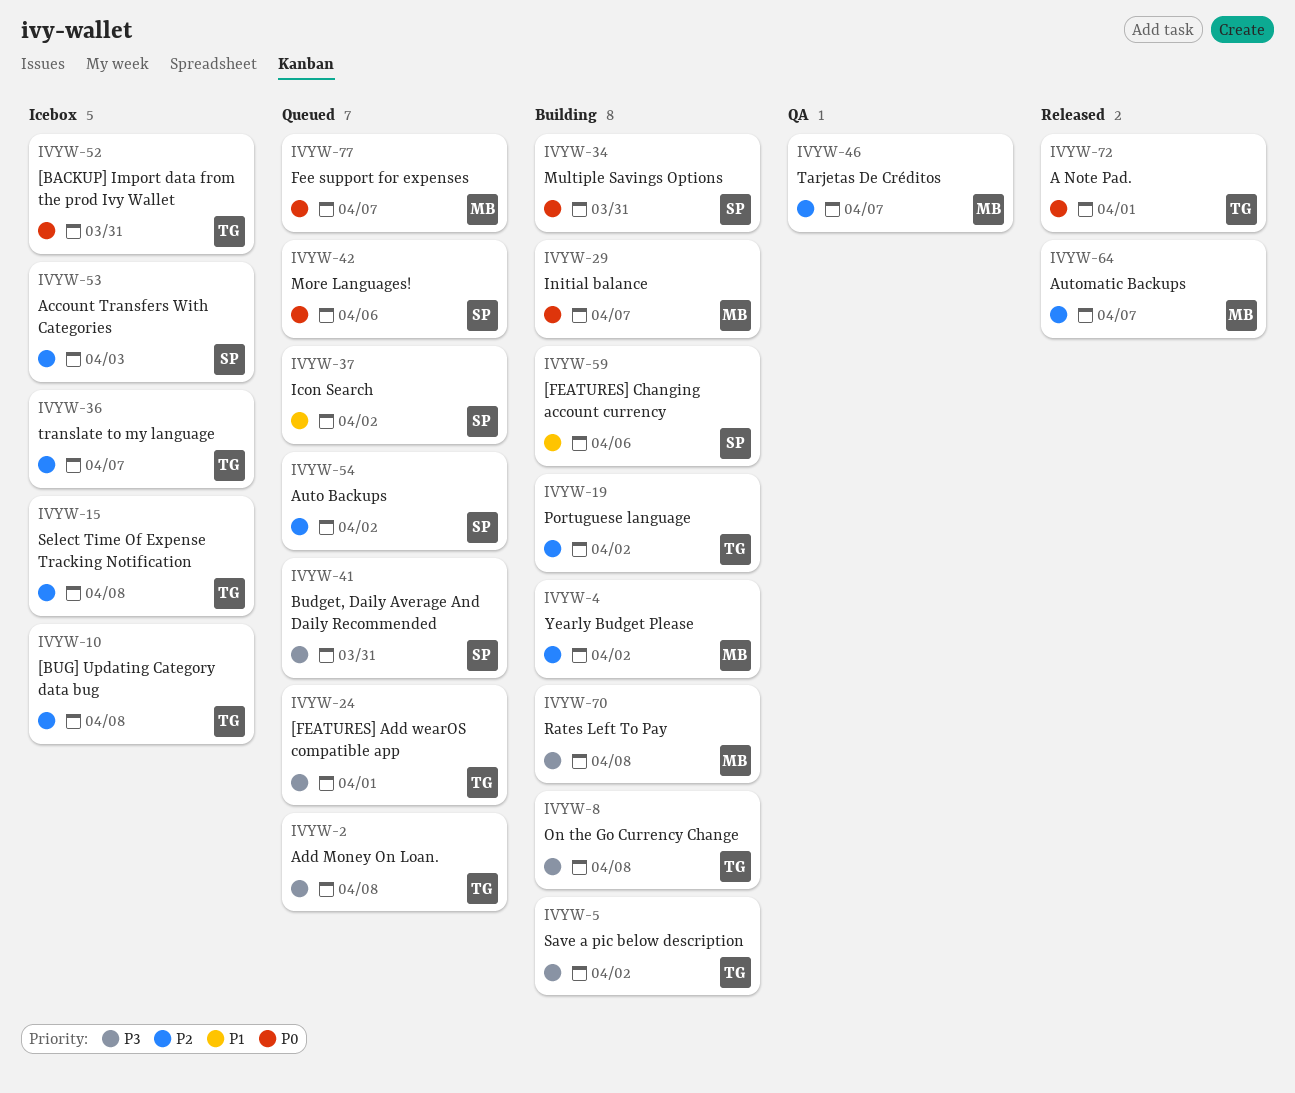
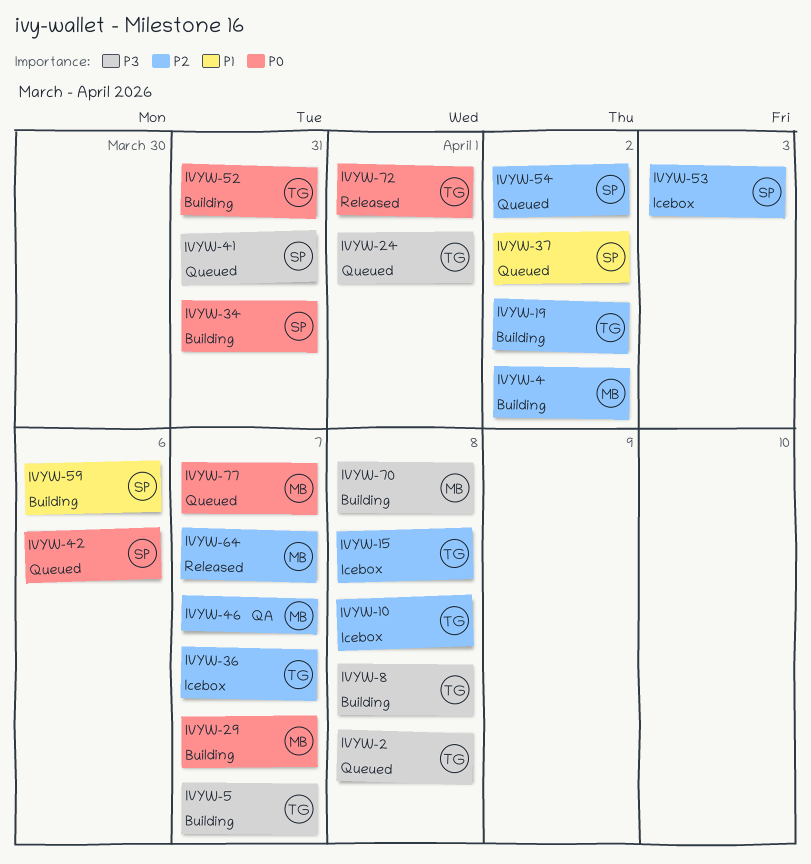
IVYW-5, due: Apr 2 -> Apr 7
IVYW-52, status: Icebox -> Building

